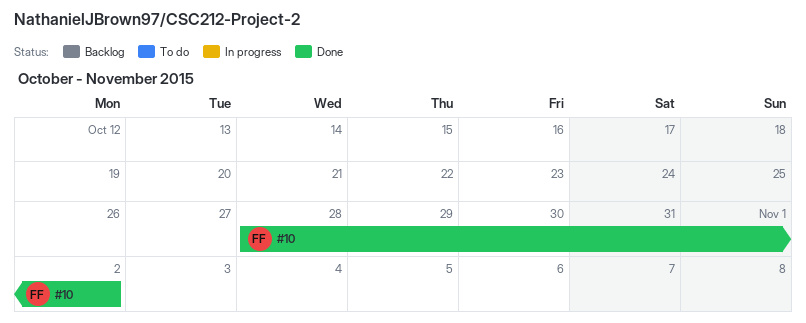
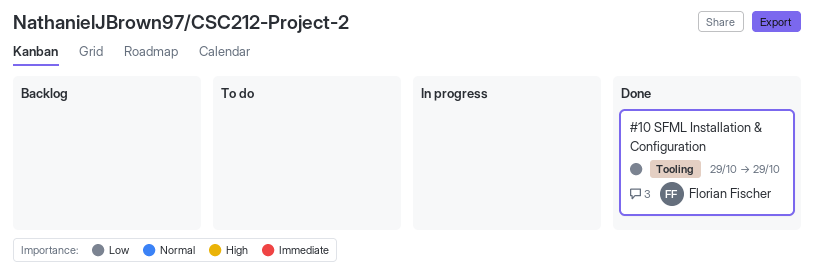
#10, start: Oct 28 -> Oct 29
#10, due: Nov 2 -> Oct 29

